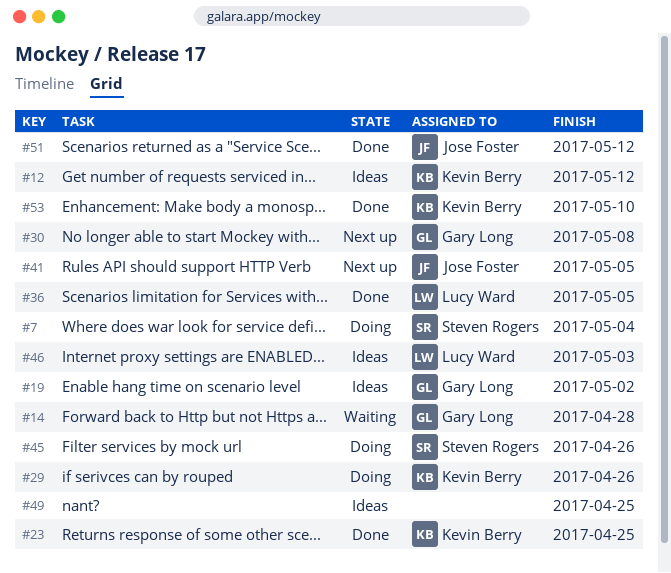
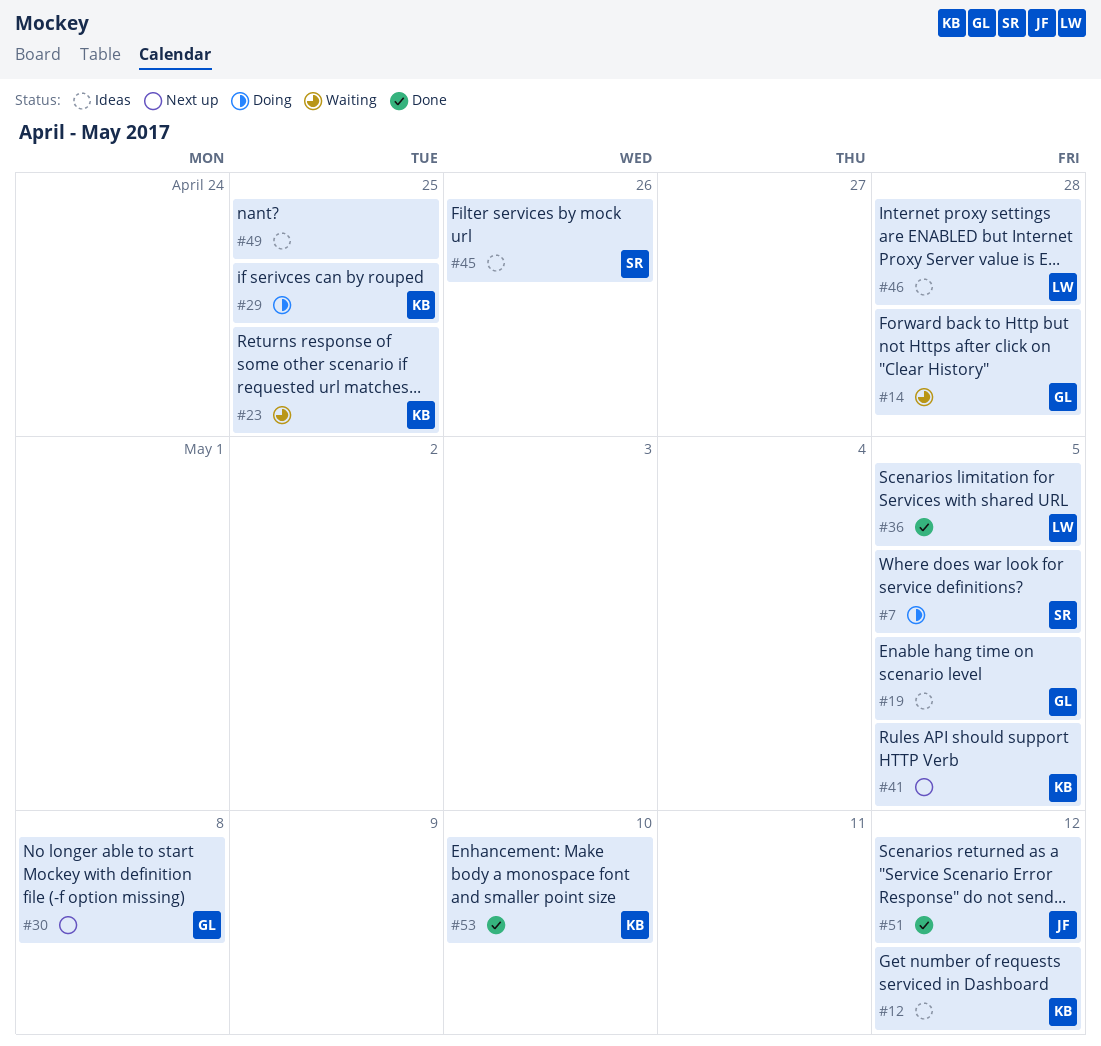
#7, due: May 4 -> May 5
#19, due: May 2 -> May 5
#23, status: Done -> Waiting
#29, due: Apr 26 -> Apr 25
#41, owner: Jose Foster -> Kevin Berry
#45, status: Doing -> Ideas
#46, due: May 3 -> Apr 28

